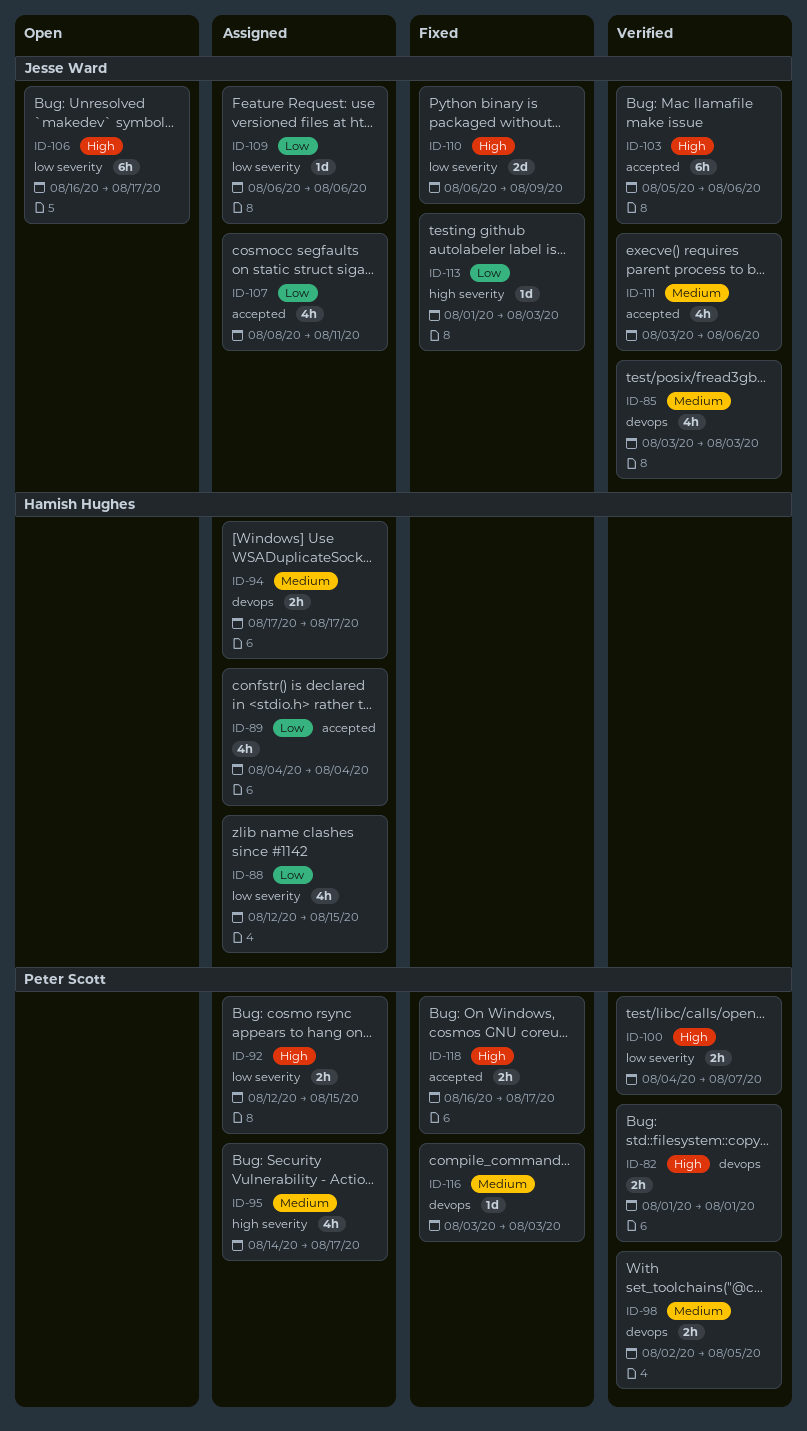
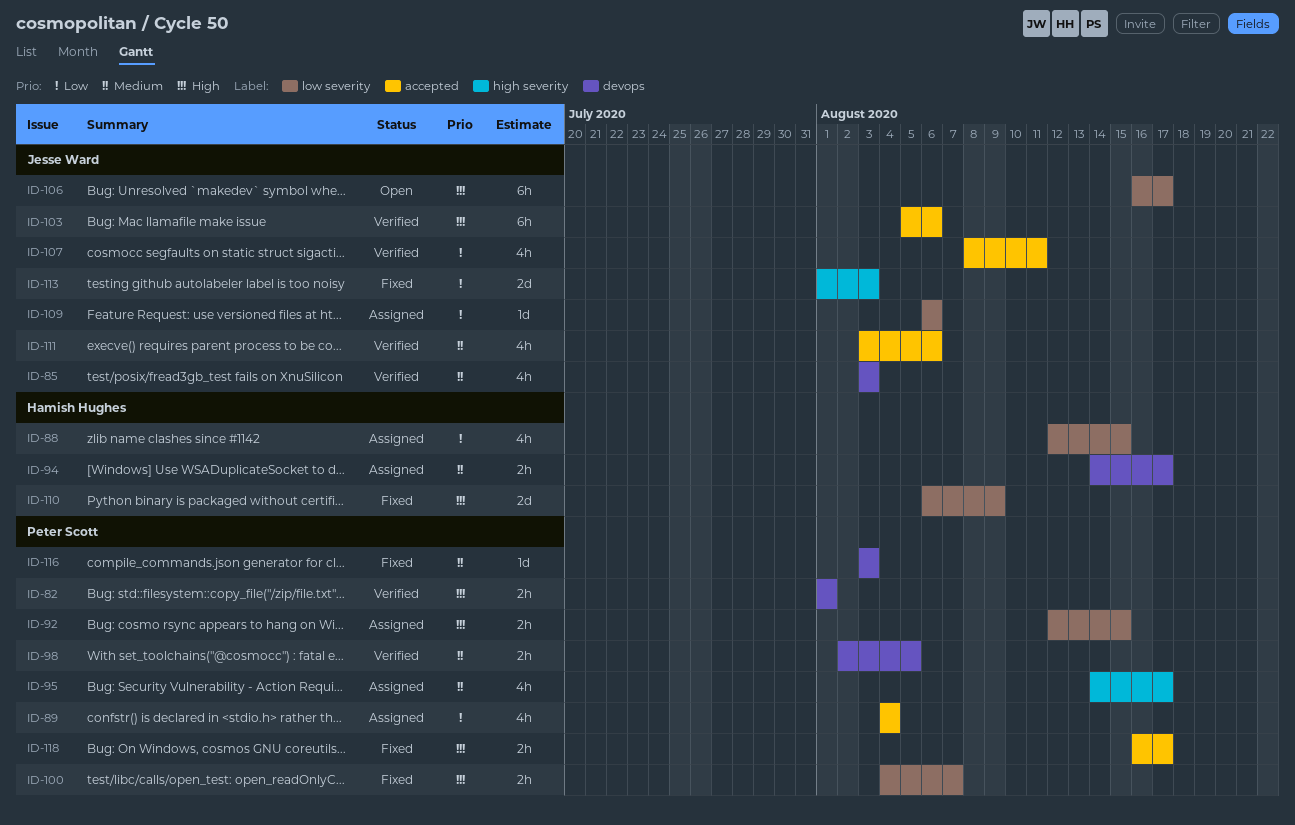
ID-89, owner: Hamish Hughes -> Peter Scott
ID-94, start: Aug 17 -> Aug 14
ID-100, status: Verified -> Fixed
ID-107, status: Assigned -> Verified
ID-110, owner: Jesse Ward -> Hamish Hughes
ID-113, estimate: 1d -> 2d

